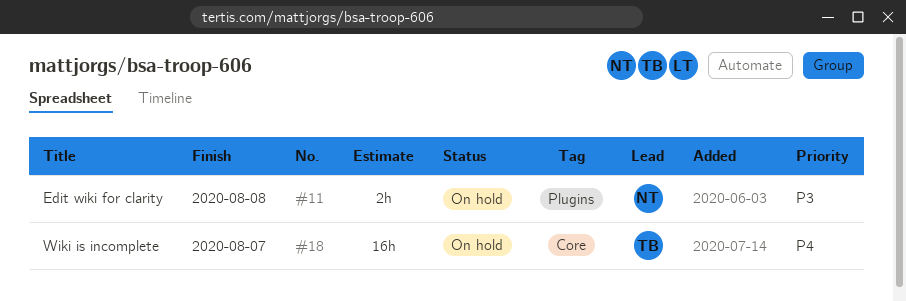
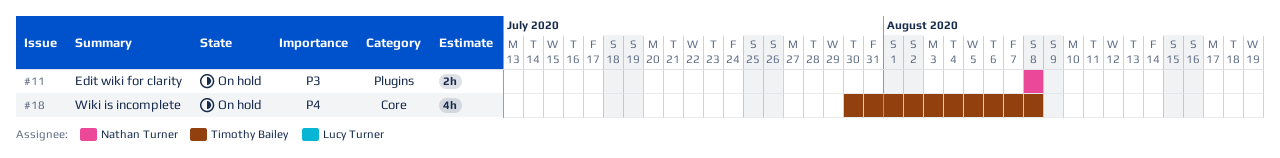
#18, estimate: 16h -> 4h
#18, due: Aug 7 -> Aug 8

